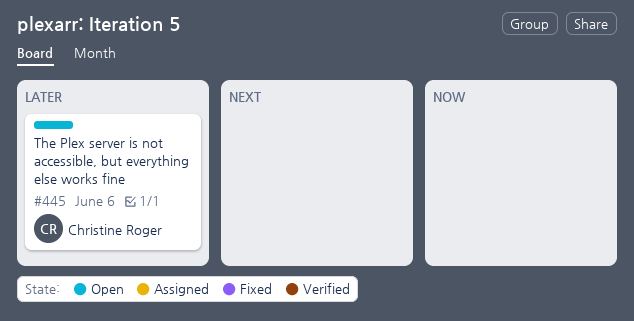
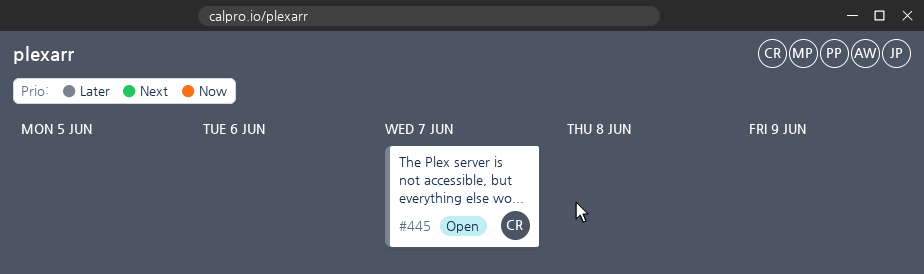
#445, due: Jun 6 -> Jun 7

